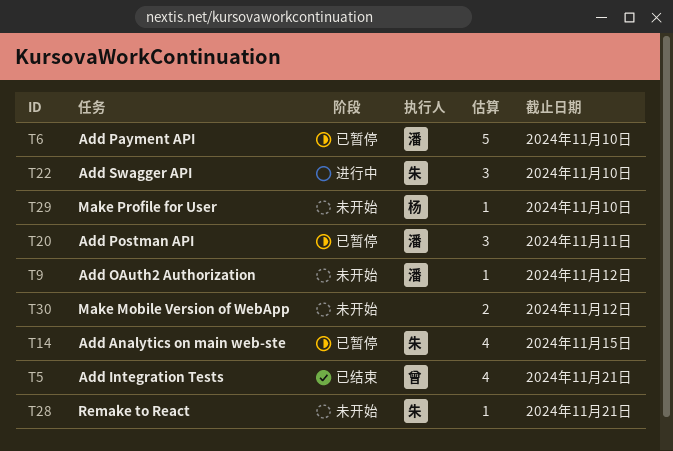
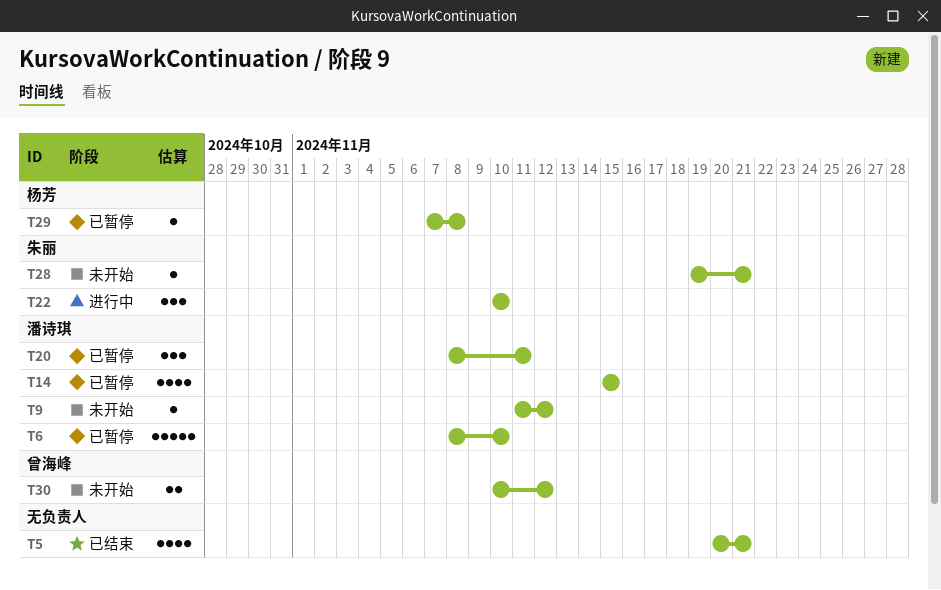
T5, owner: 曾海峰 -> none
T14, owner: 朱丽 -> 潘诗琪
T29, status: 未开始 -> 已暂停
T29, due: Nov 10 -> Nov 8
T30, owner: none -> 曾海峰

